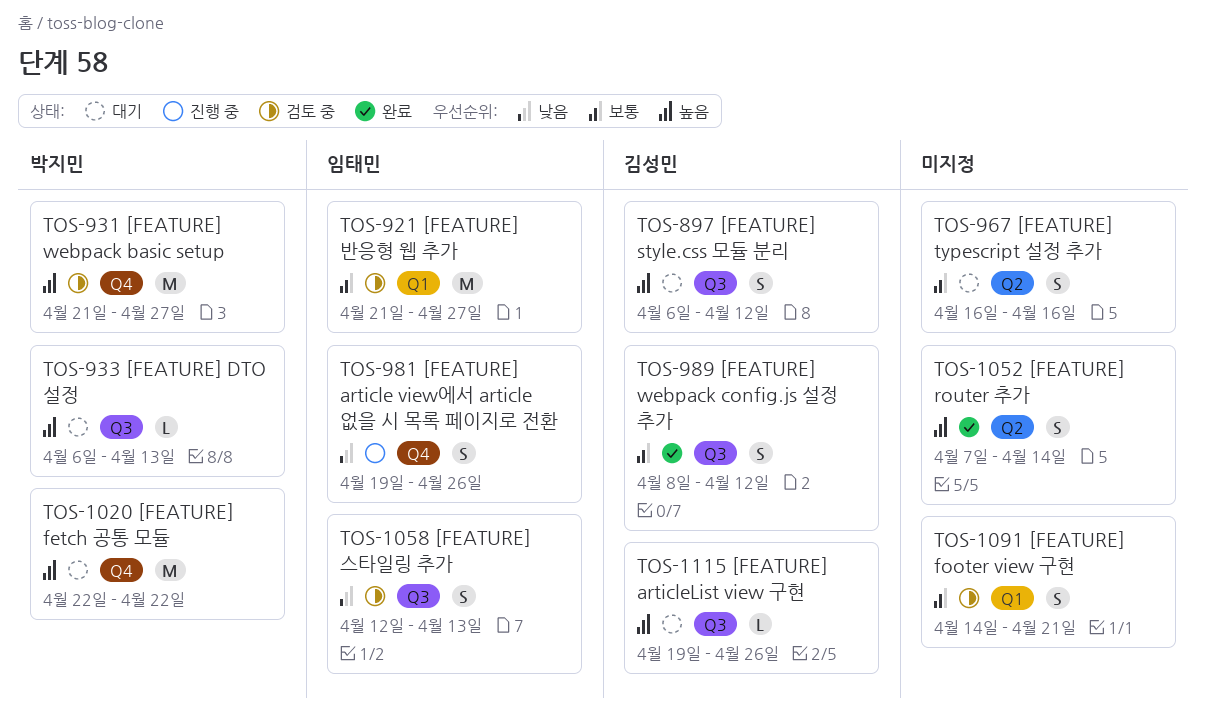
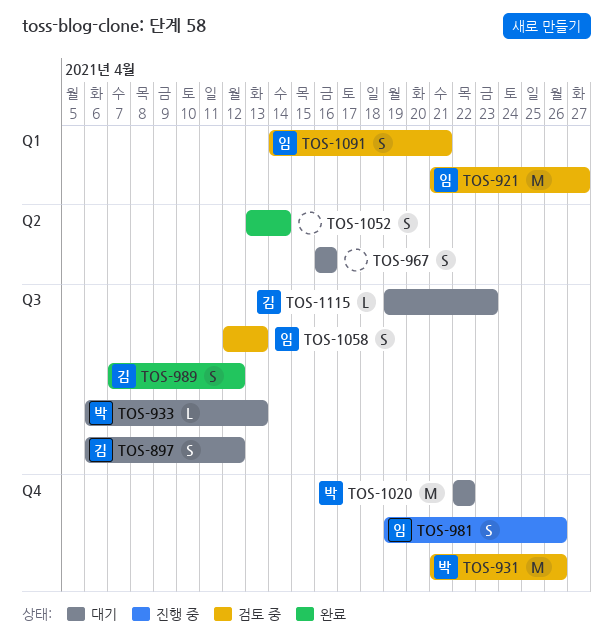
TOS-931, due: Apr 27 -> Apr 26
TOS-989, start: Apr 8 -> Apr 7
TOS-1052, start: Apr 7 -> Apr 13
TOS-1091, owner: none -> 임태민
TOS-1115, due: Apr 26 -> Apr 23

